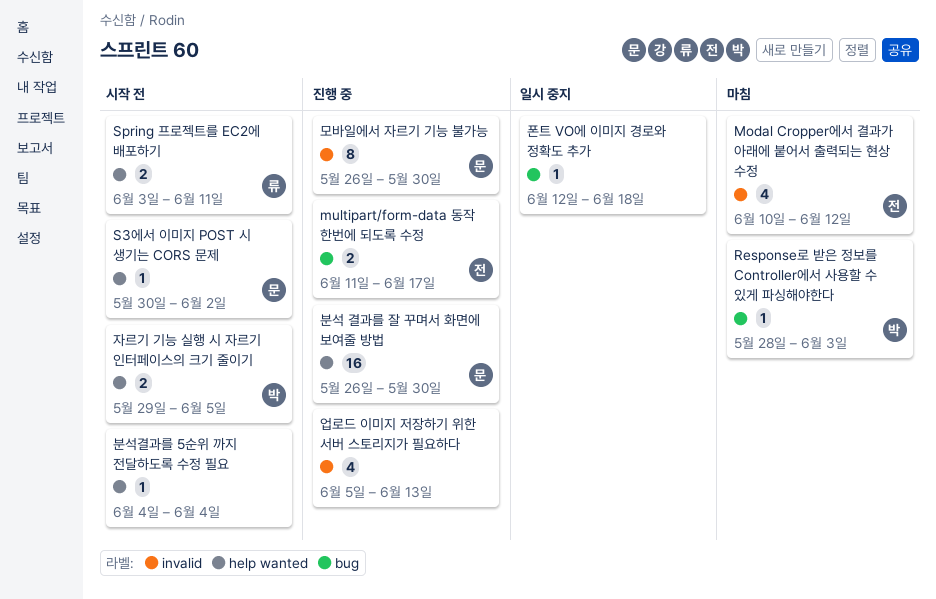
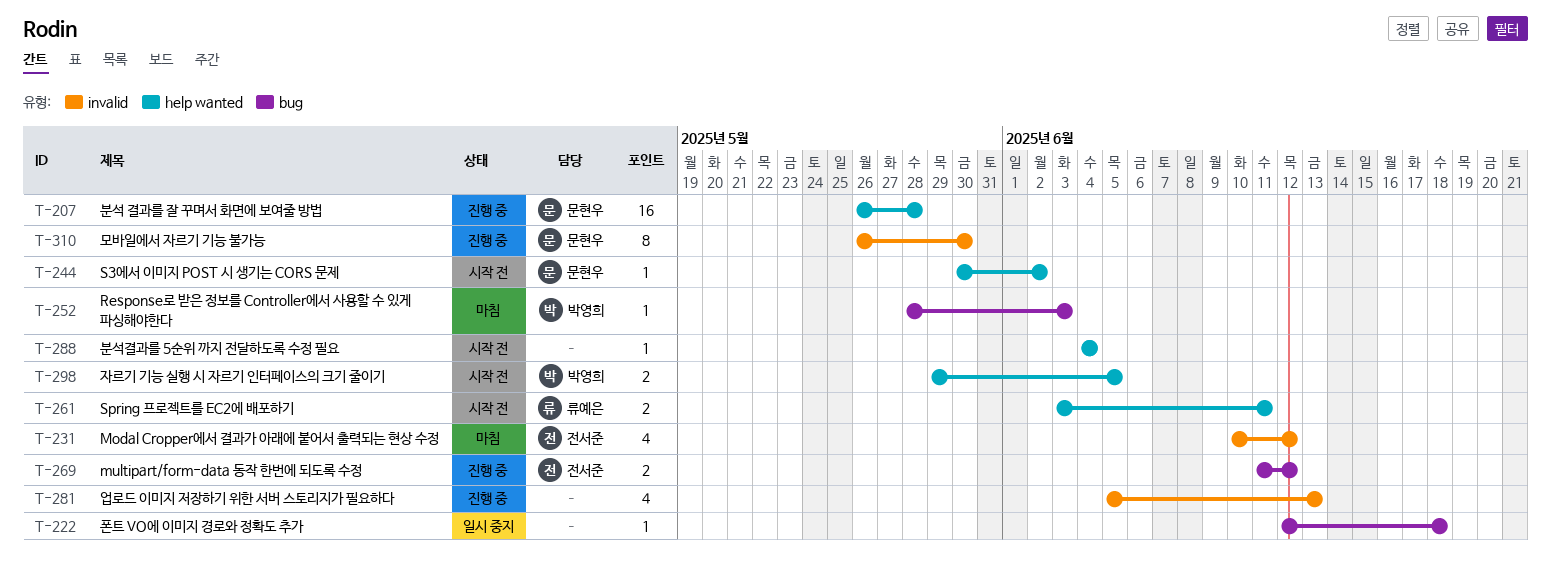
multipart/form-data 동작 한번에 되도록 수정, due: Jun 17 -> Jun 12
분석 결과를 잘 꾸며서 화면에 보여줄 방법, due: May 30 -> May 28

